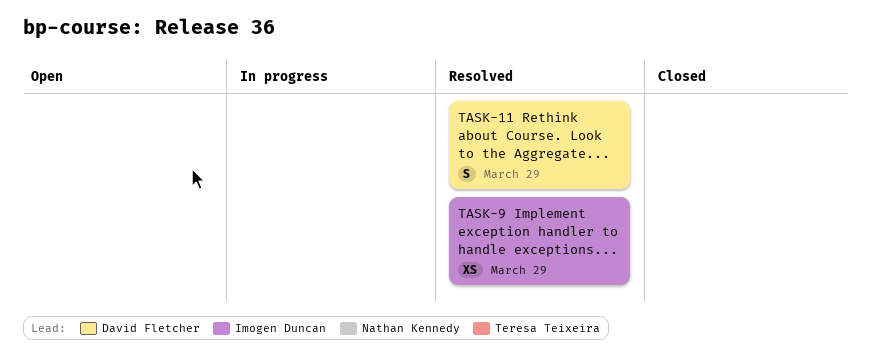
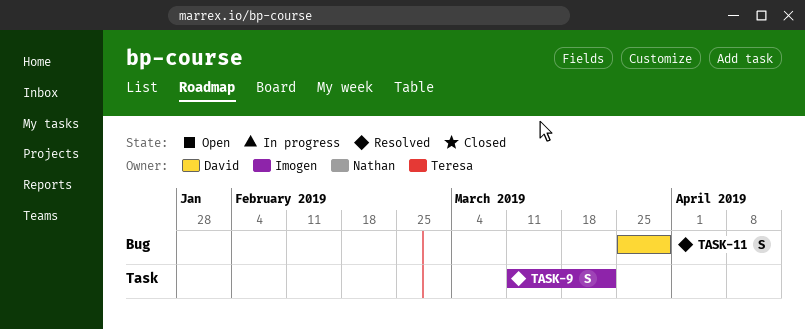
TASK-9, estimate: XS -> S
TASK-9, due: Mar 29 -> Mar 22

